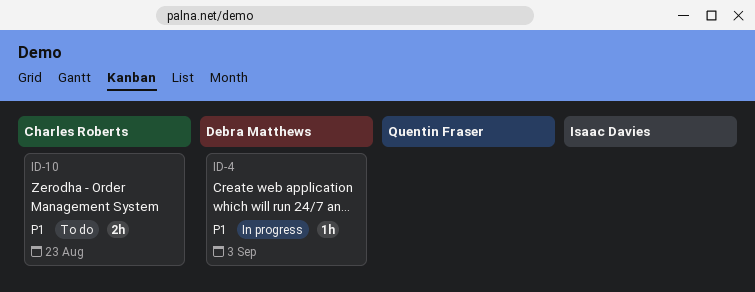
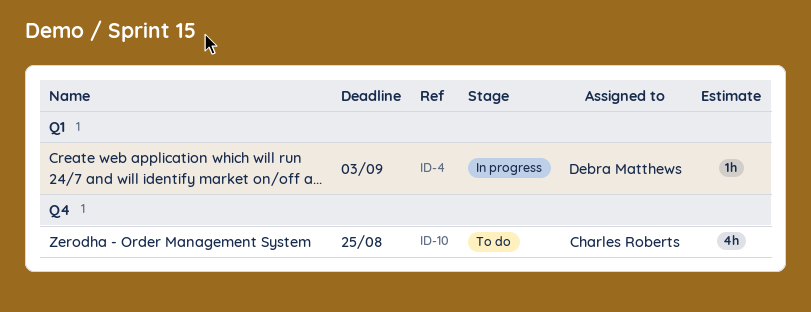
ID-10, estimate: 2h -> 4h
ID-10, due: Aug 23 -> Aug 25

